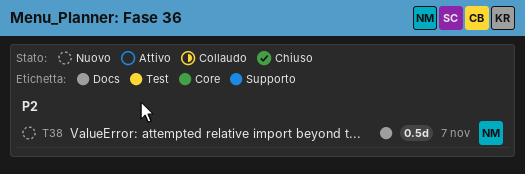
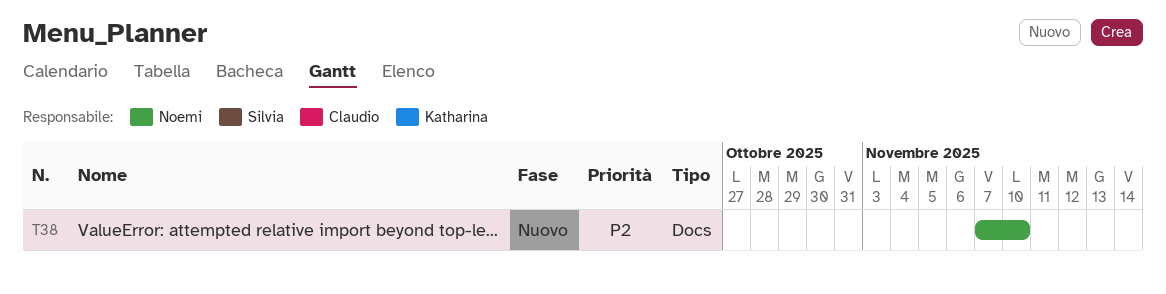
T38, due: Nov 7 -> Nov 10

